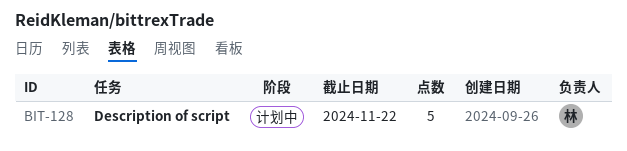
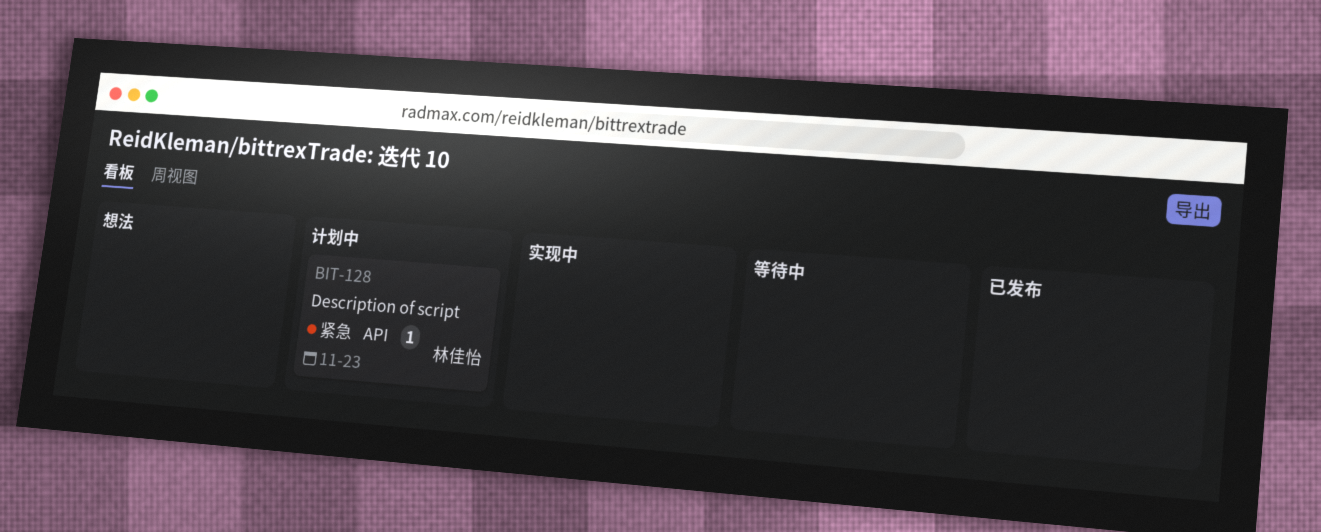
BIT-128, estimate: 5 -> 1
BIT-128, due: Nov 22 -> Nov 23

